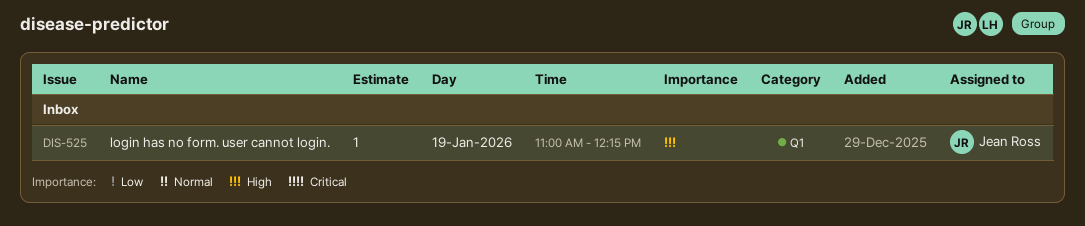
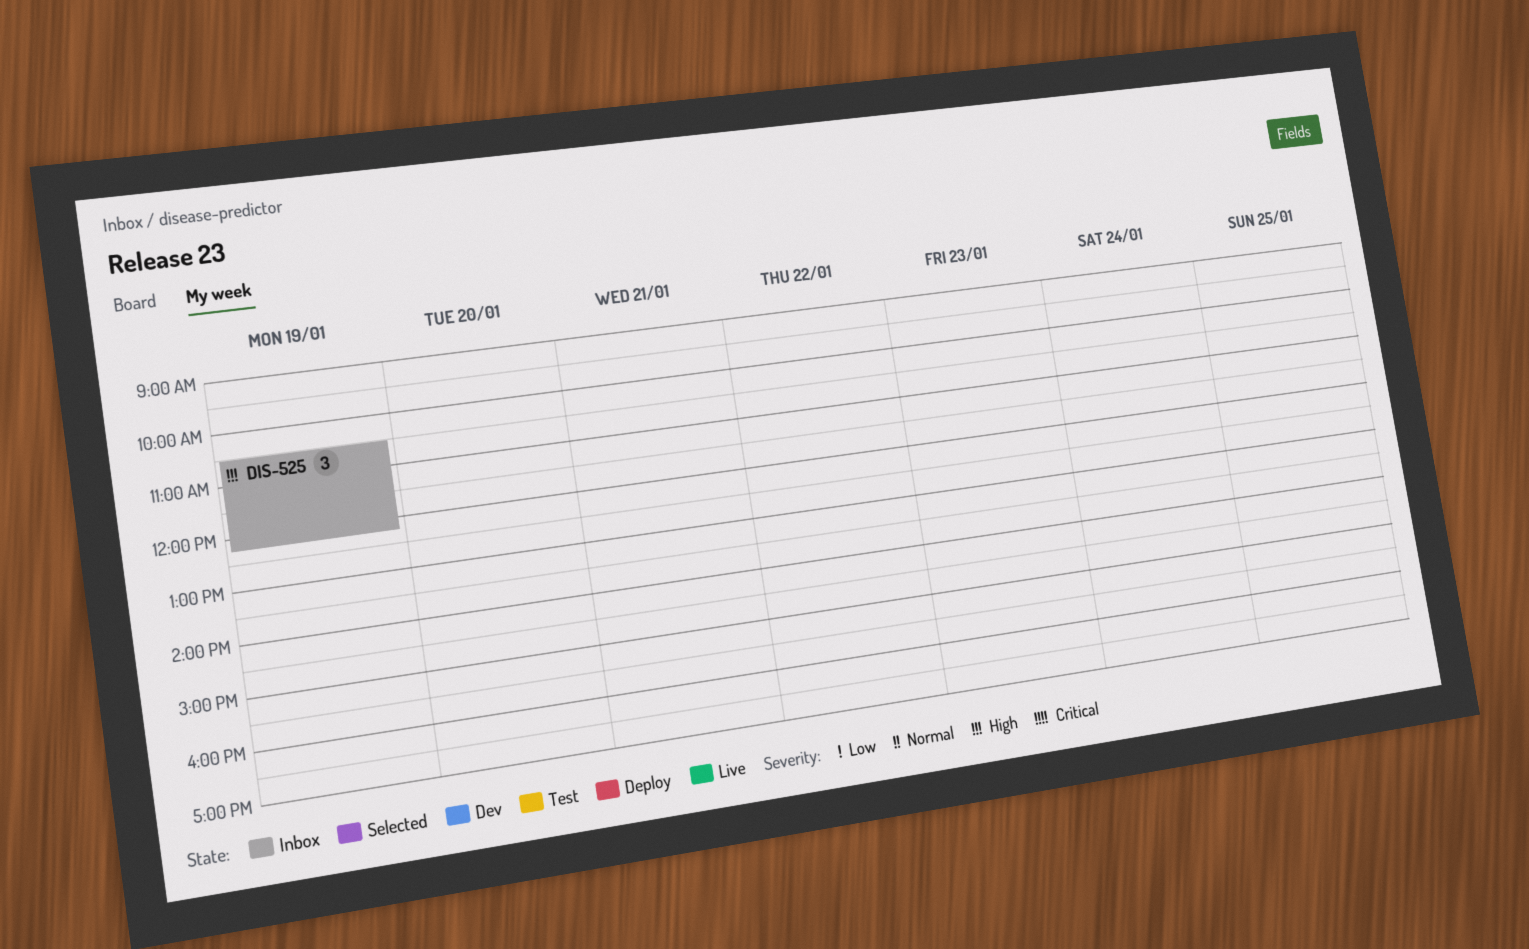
DIS-525, estimate: 1 -> 3
DIS-525, begins: 11:00 -> 10:30

